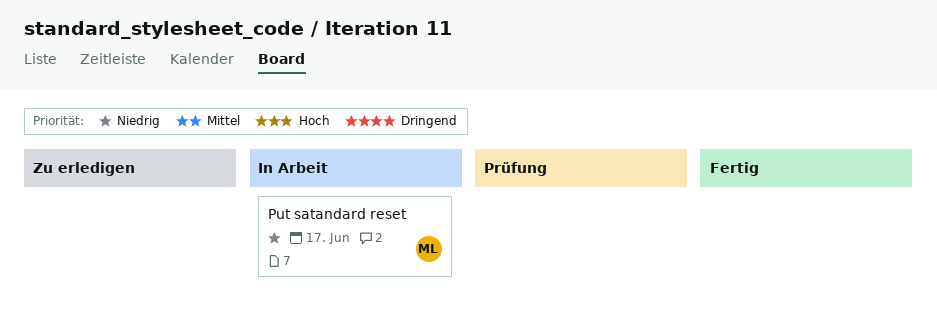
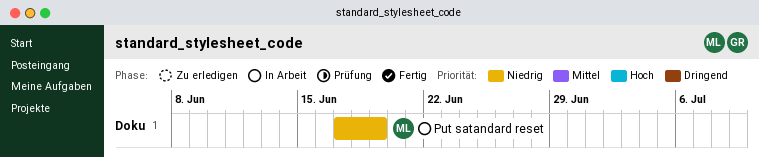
Put satandard reset, due: Jun 17 -> Jun 19

